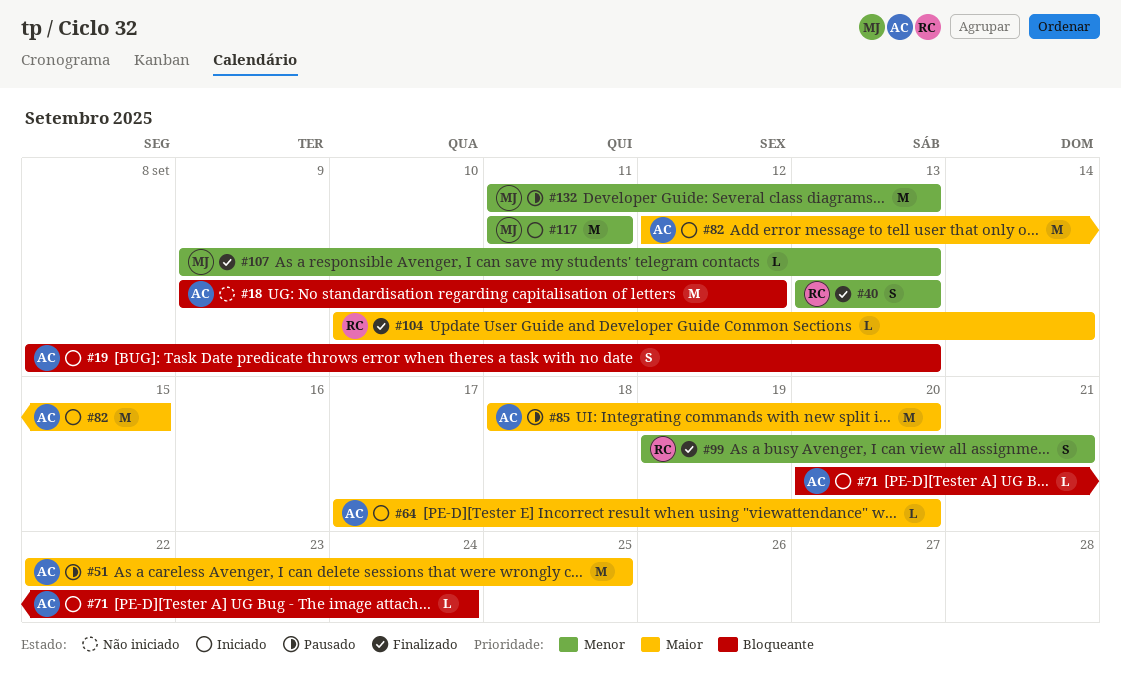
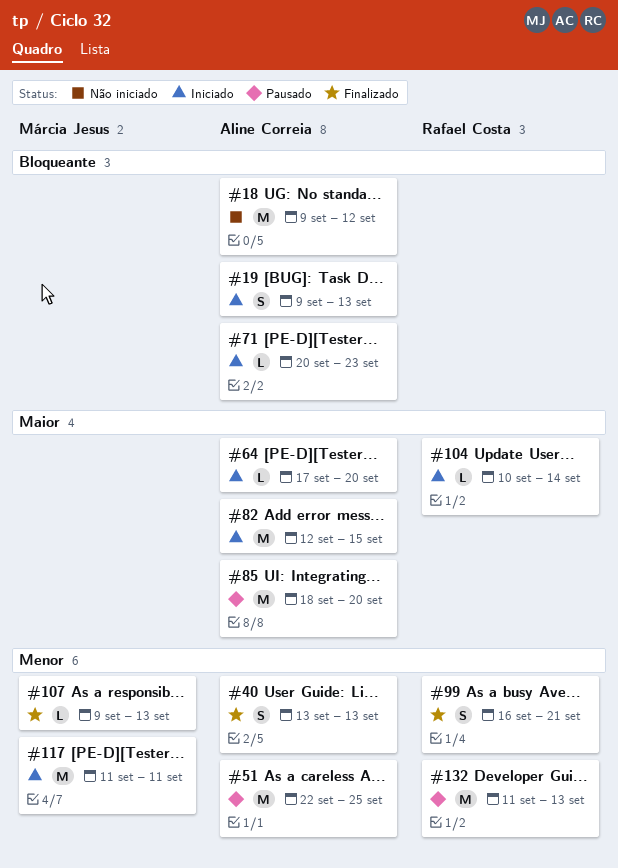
#19, start: Sep 8 -> Sep 9
#40, owner: Rafael Costa -> Aline Correia
#51, priority: Maior -> Menor
#71, due: Sep 24 -> Sep 23
#99, start: Sep 19 -> Sep 16
#104, status: Finalizado -> Iniciado
#132, owner: Márcia Jesus -> Rafael Costa

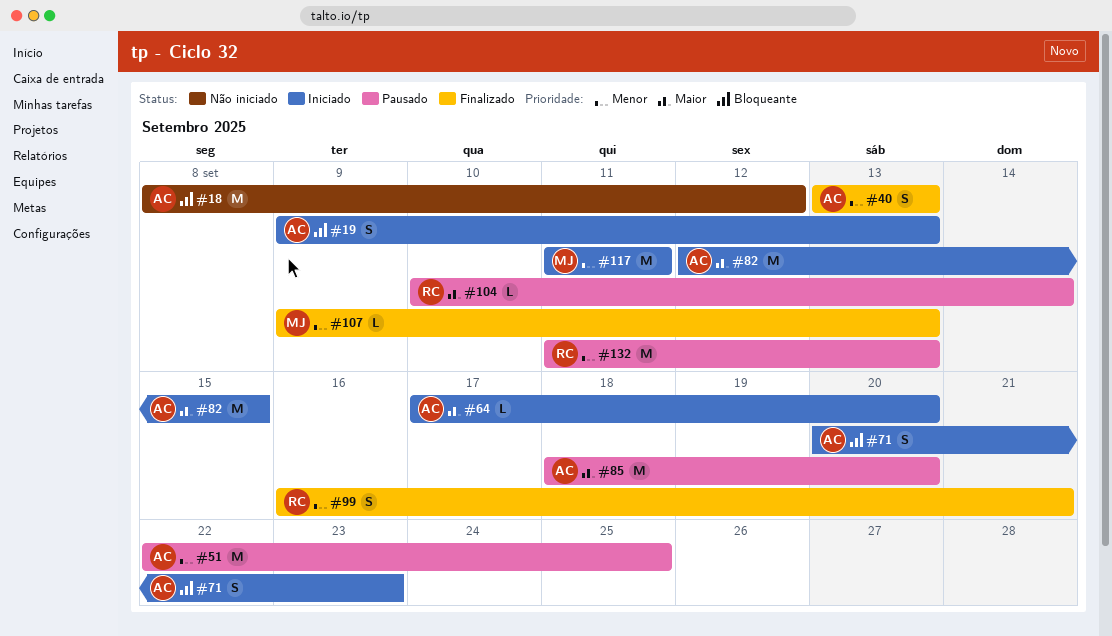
#18, start: Sep 9 -> Sep 8
#71, estimate: L -> S
#104, status: Iniciado -> Pausado

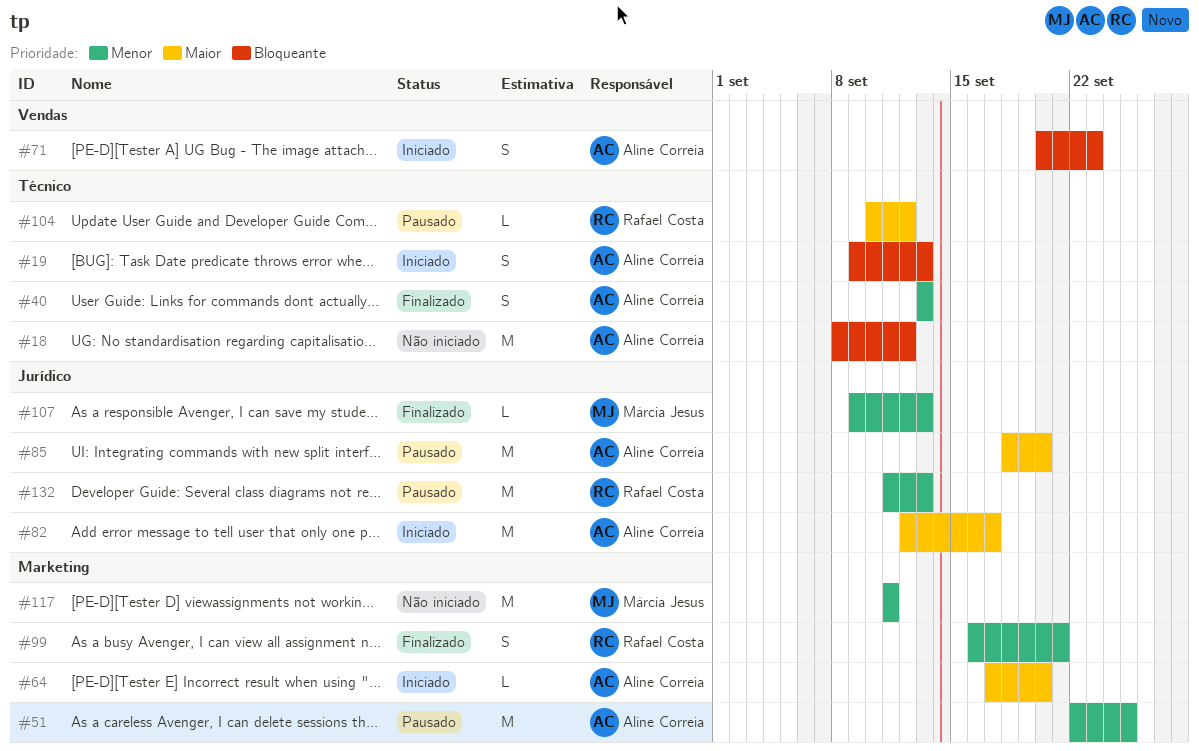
#82, due: Sep 15 -> Sep 17
#104, due: Sep 14 -> Sep 12
#117, status: Iniciado -> Não iniciado

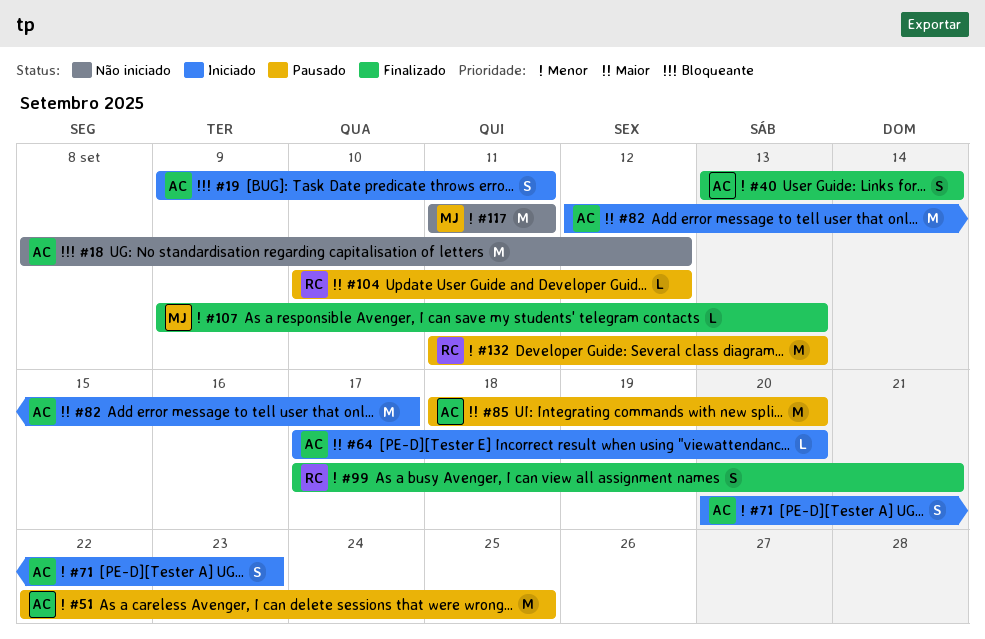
#19, due: Sep 13 -> Sep 11
#40, due: Sep 13 -> Sep 14
#71, priority: Bloqueante -> Menor
#99, start: Sep 16 -> Sep 17

